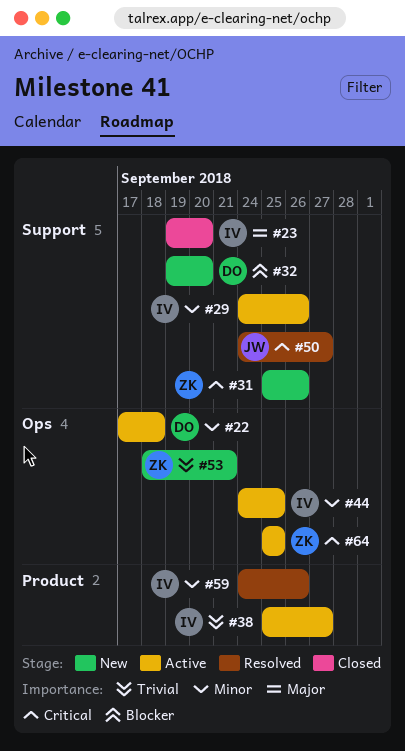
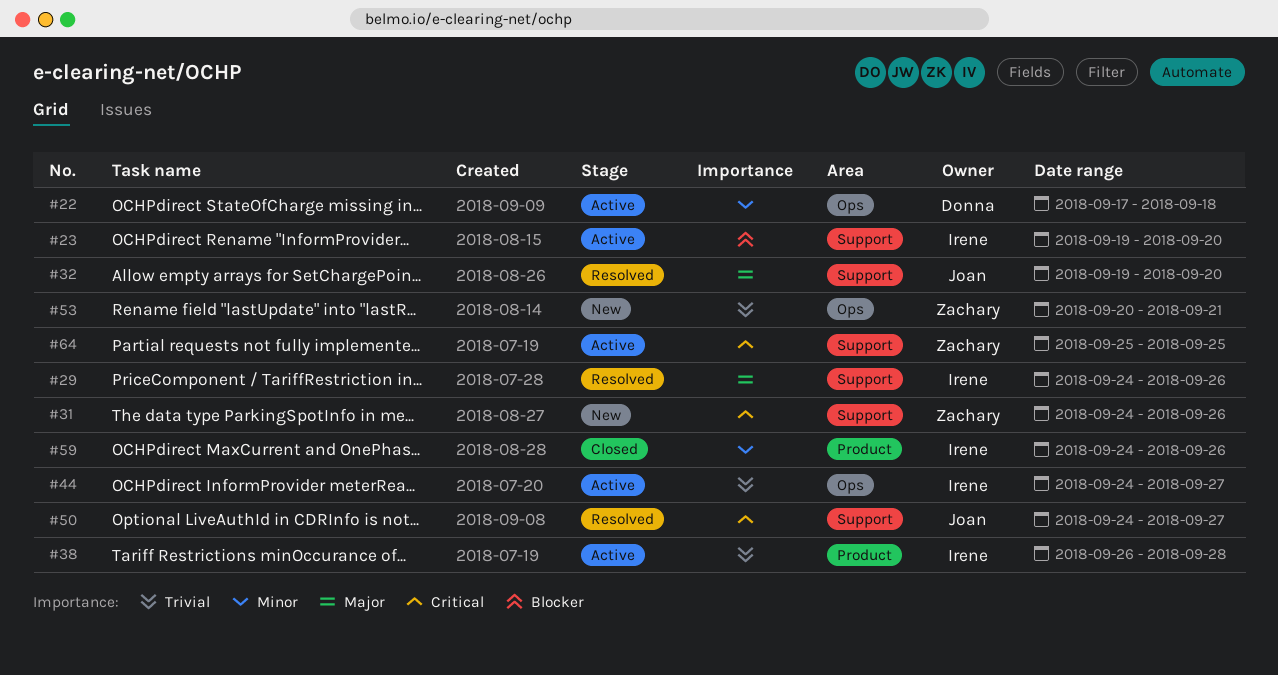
#23, status: Closed -> Active
#23, priority: Major -> Blocker
#29, status: Active -> Resolved
#29, priority: Minor -> Major
#31, start: Sep 25 -> Sep 24
#32, status: New -> Resolved
#32, owner: Donna -> Joan
#32, priority: Blocker -> Major
#38, start: Sep 25 -> Sep 26
#38, due: Sep 27 -> Sep 28
#44, priority: Minor -> Trivial
#44, due: Sep 25 -> Sep 27
#53, start: Sep 18 -> Sep 20
#59, status: Resolved -> Closed
#64, label: Ops -> Support

